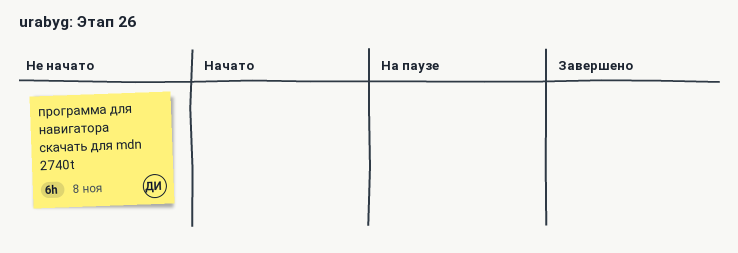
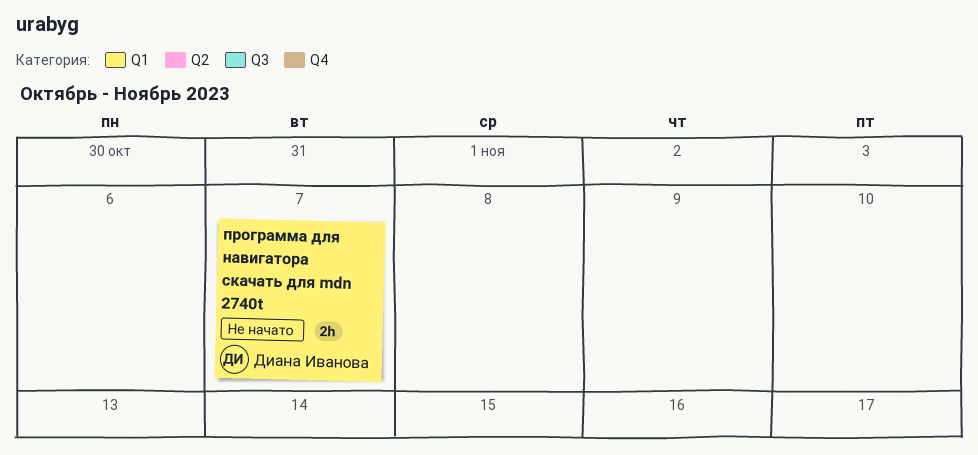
программа для навигатора скачать для mdn 2740t, estimate: 6h -> 2h
программа для навигатора скачать для mdn 2740t, due: Nov 8 -> Nov 7

